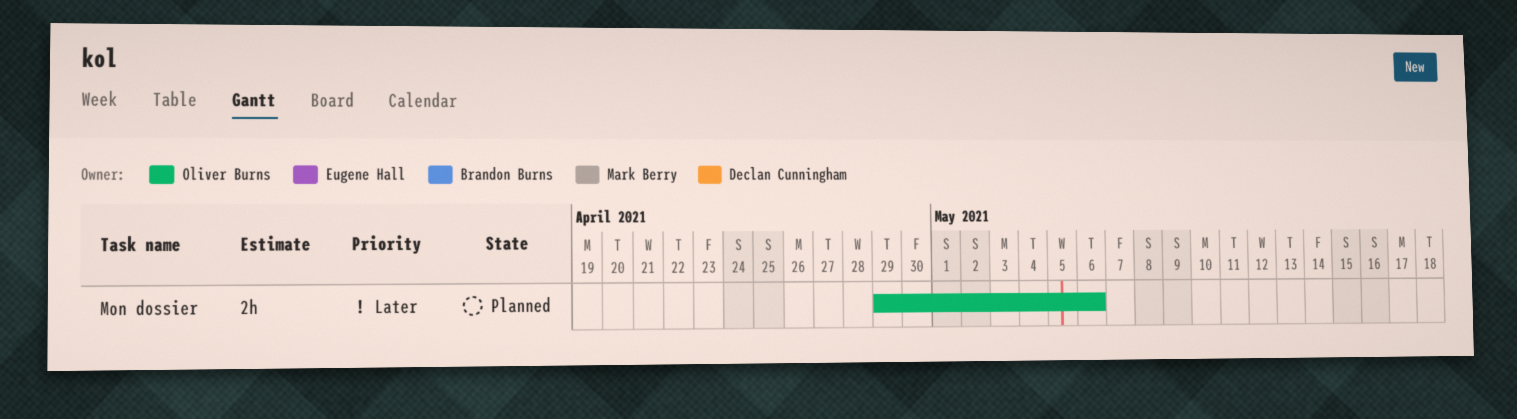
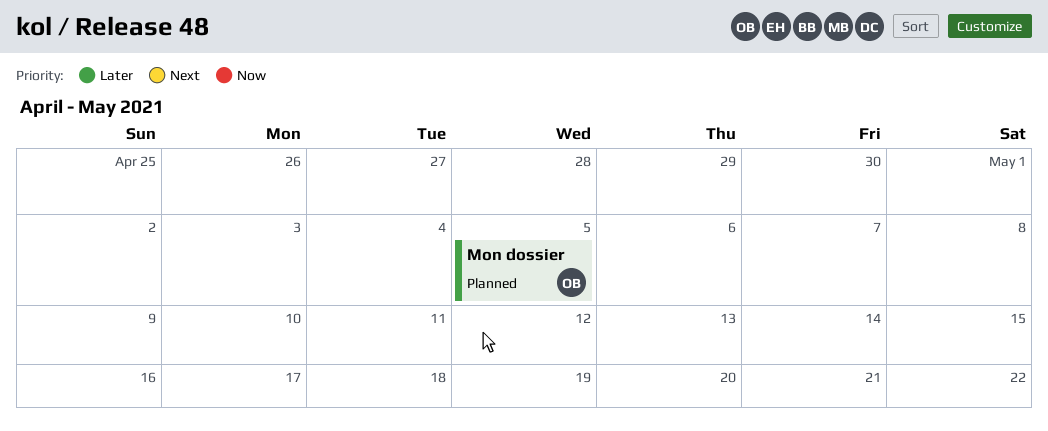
Mon dossier, due: May 6 -> May 5

